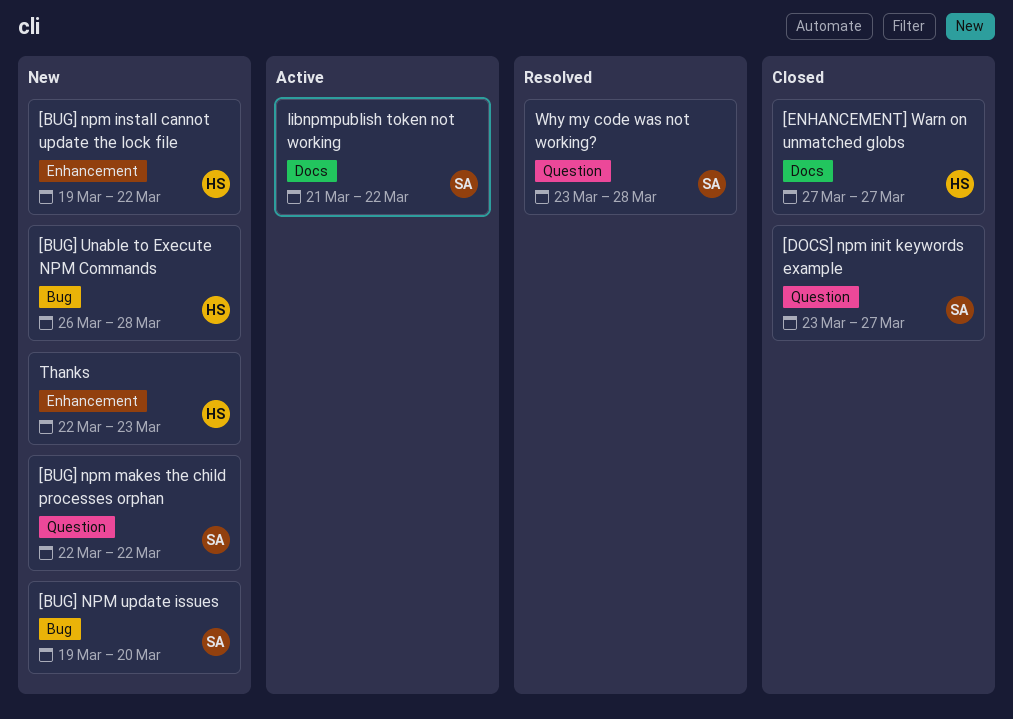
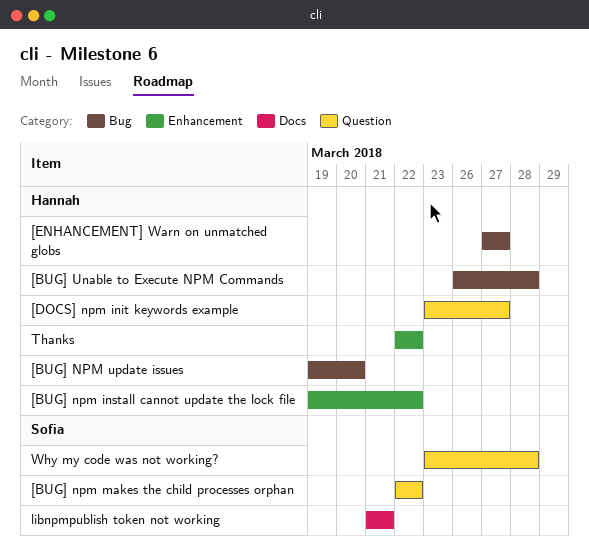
[BUG] NPM update issues, owner: Sofia -> Hannah
[DOCS] npm init keywords example, owner: Sofia -> Hannah
[ENHANCEMENT] Warn on unmatched globs, label: Docs -> Bug
libnpmpublish token not working, due: Mar 22 -> Mar 21
Thanks, due: Mar 23 -> Mar 22

